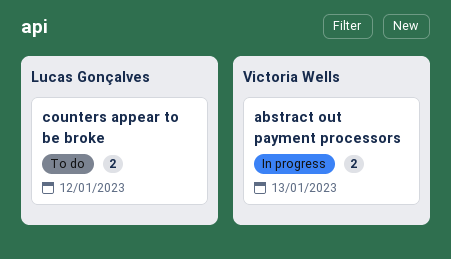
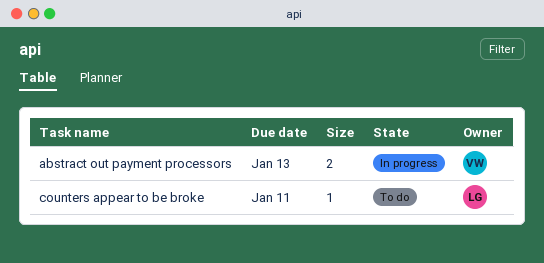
counters appear to be broke, estimate: 2 -> 1
counters appear to be broke, due: Jan 12 -> Jan 11

